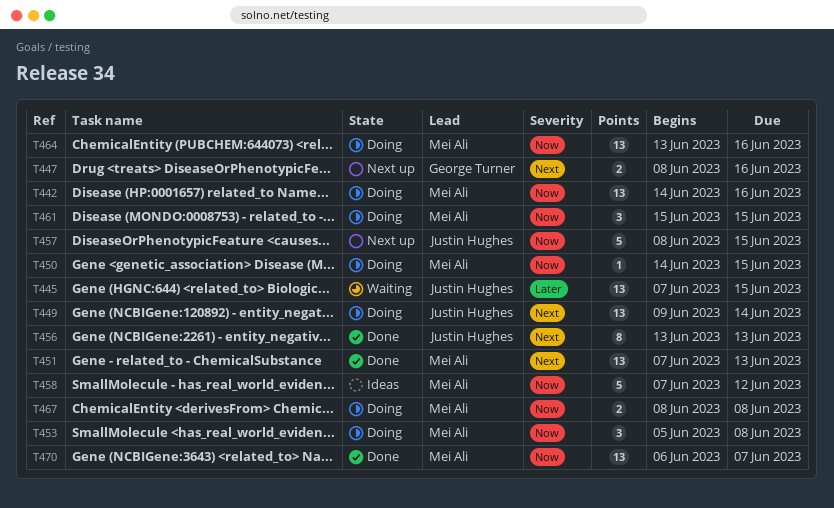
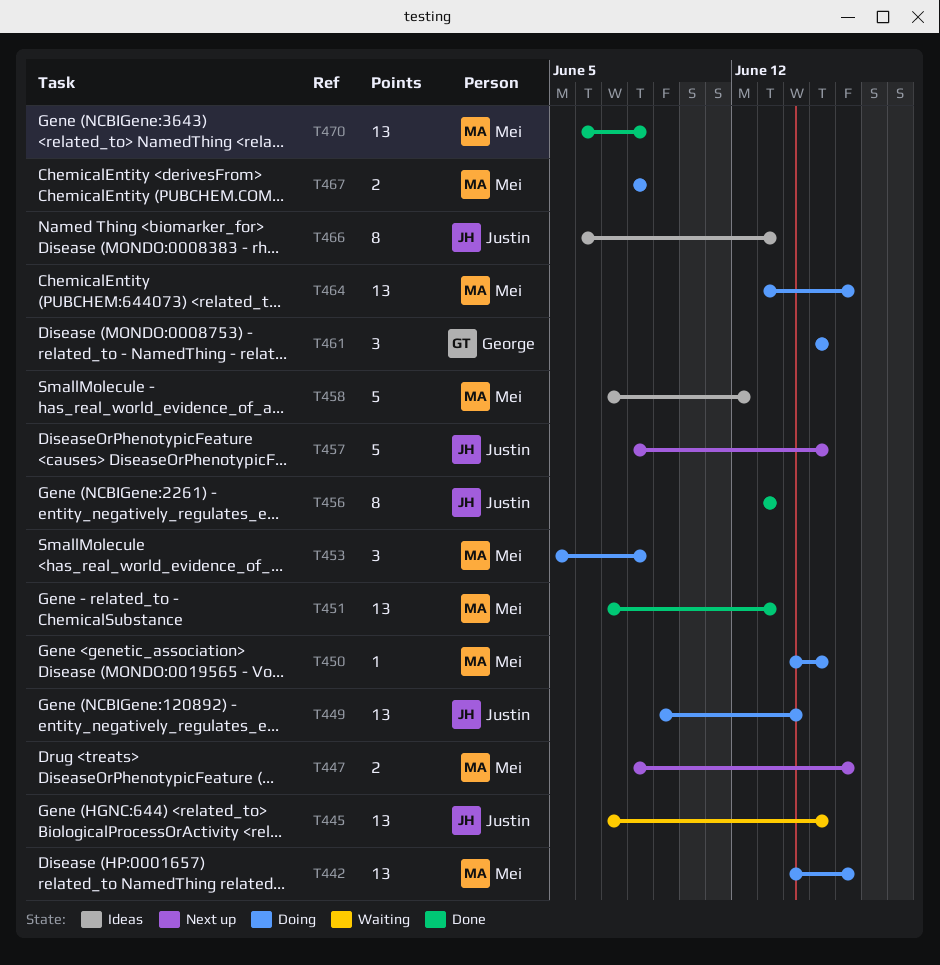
T447, owner: George Turner -> Mei Ali
T461, owner: Mei Ali -> George Turner
T466: none -> present
T470, due: Jun 7 -> Jun 8

